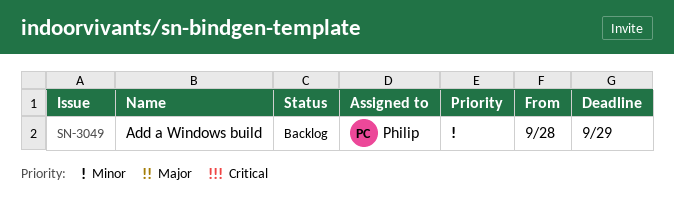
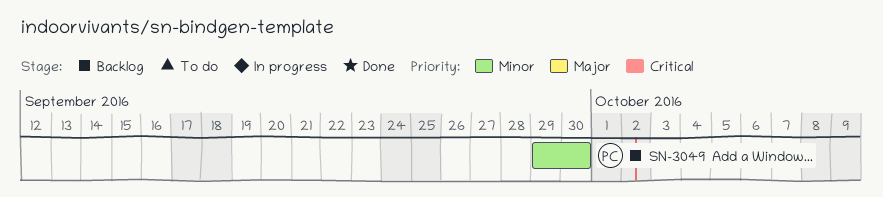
SN-3049, start: Sep 28 -> Sep 29
SN-3049, due: Sep 29 -> Sep 30

